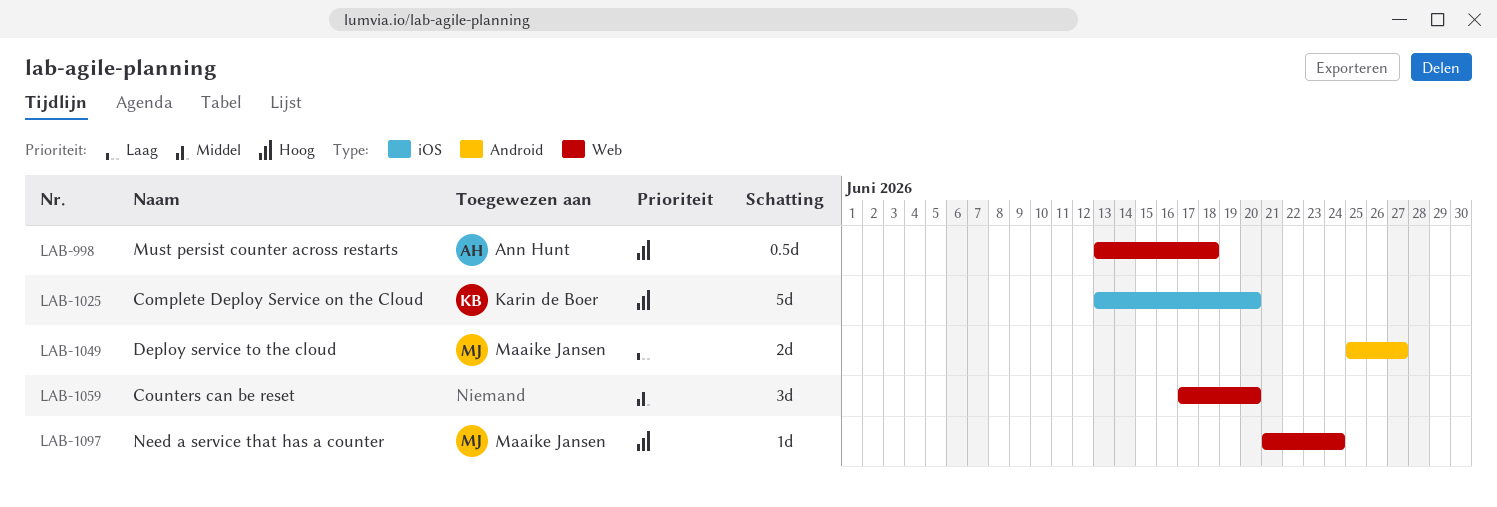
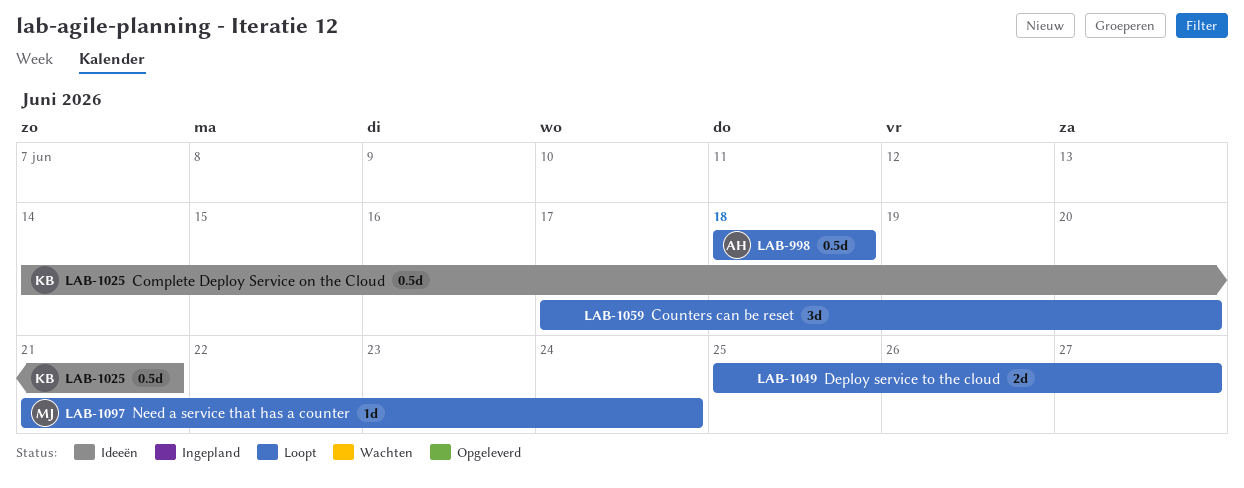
LAB-998, start: Jun 13 -> Jun 18
LAB-1025, estimate: 5d -> 0.5d
LAB-1025, start: Jun 13 -> Jun 14
LAB-1025, due: Jun 20 -> Jun 21
LAB-1049, owner: Maaike Jansen -> none

